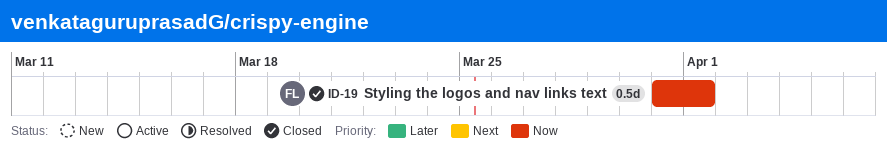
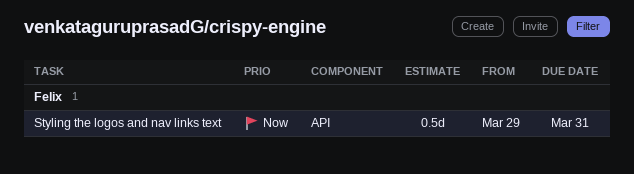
Styling the logos and nav links text, start: Mar 31 -> Mar 29
Styling the logos and nav links text, due: Apr 1 -> Mar 31

